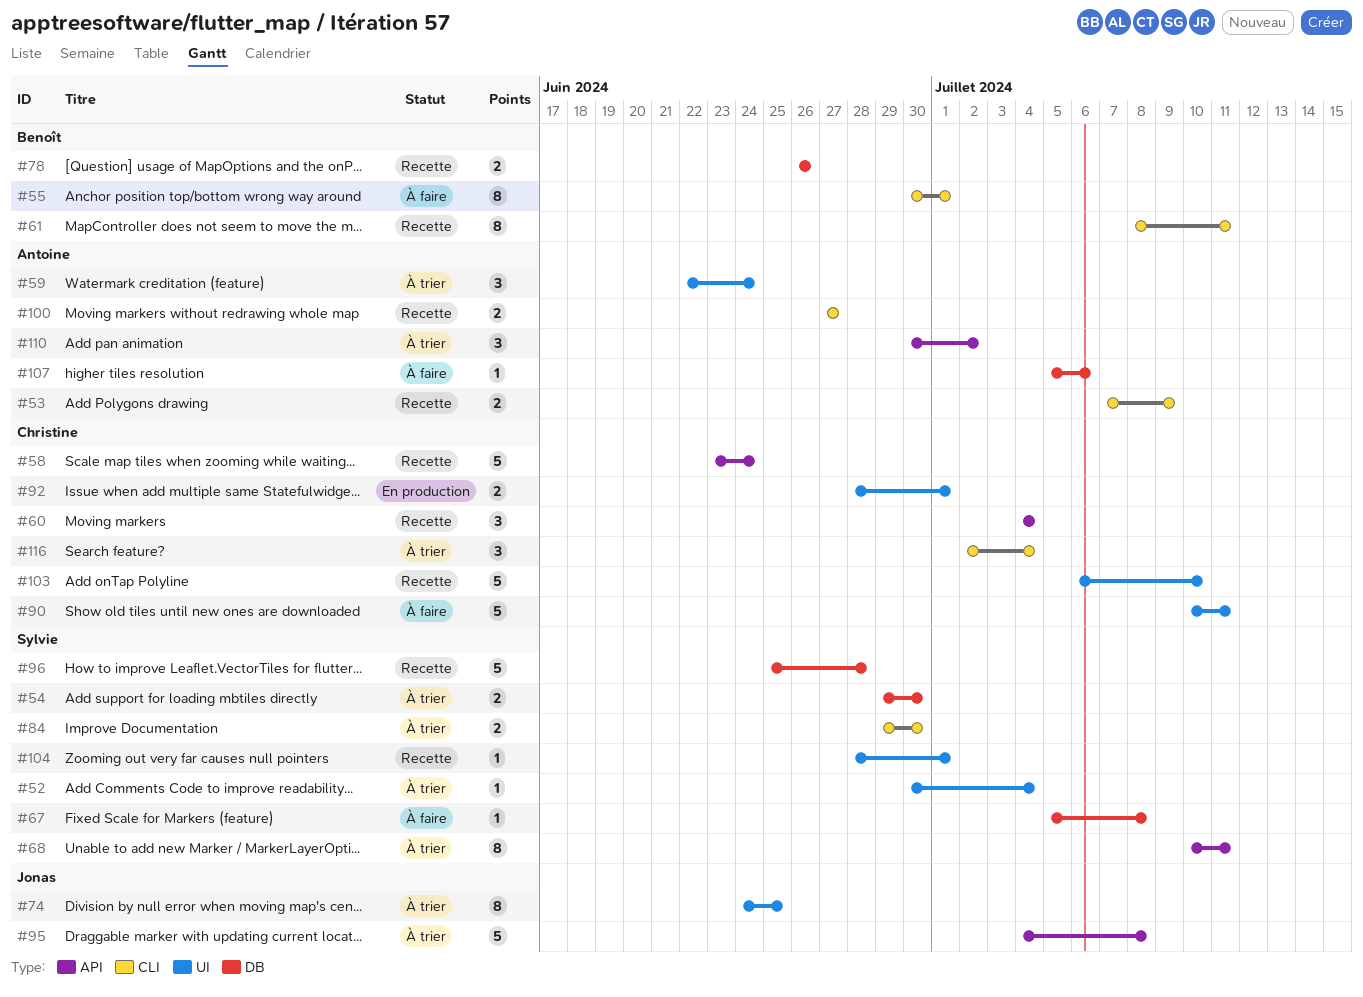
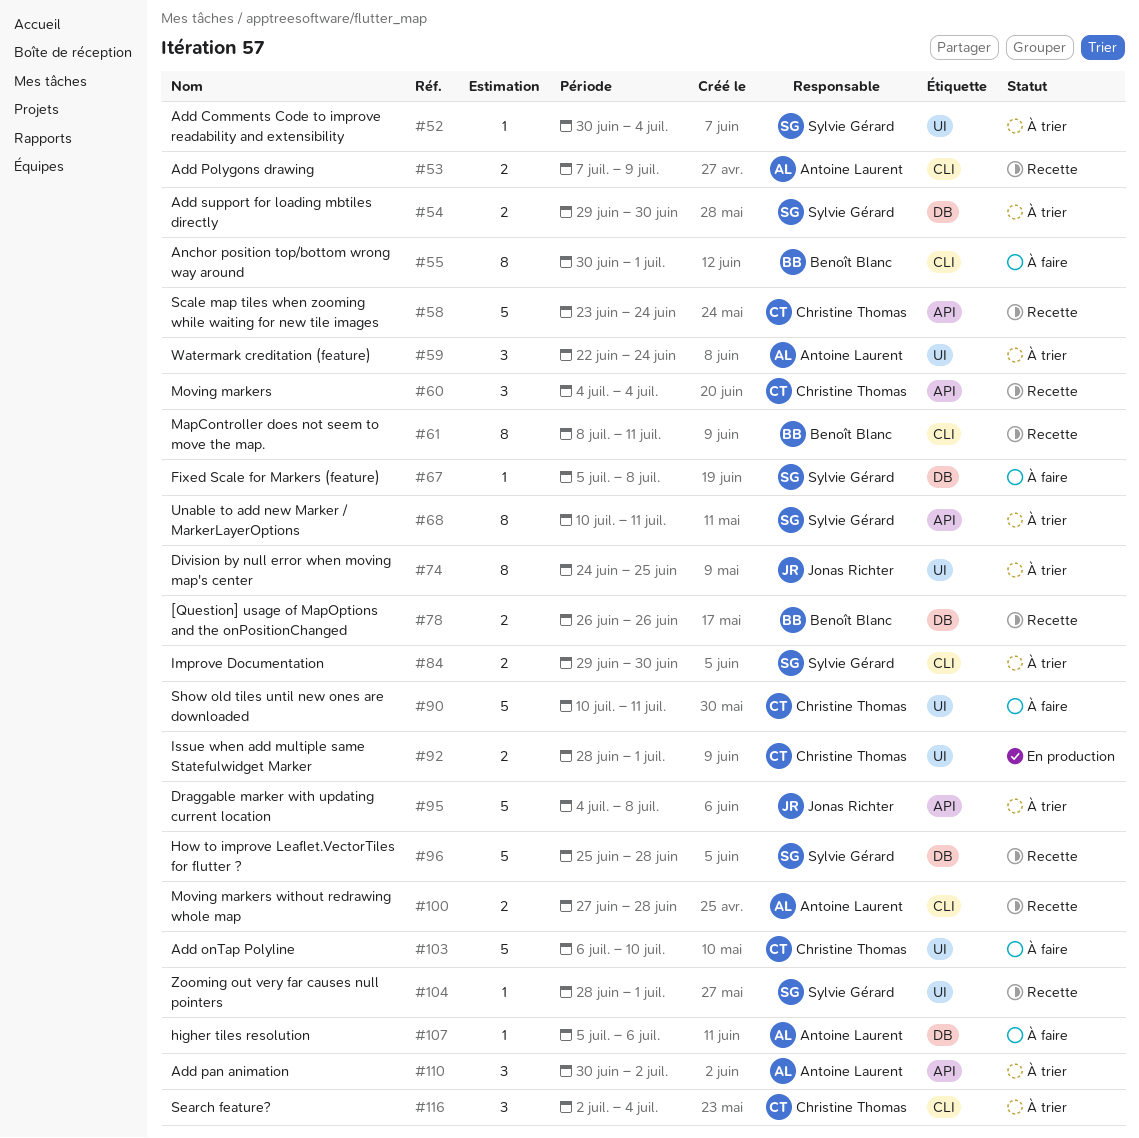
#100, due: Jun 27 -> Jun 28
#103, status: Recette -> À faire

